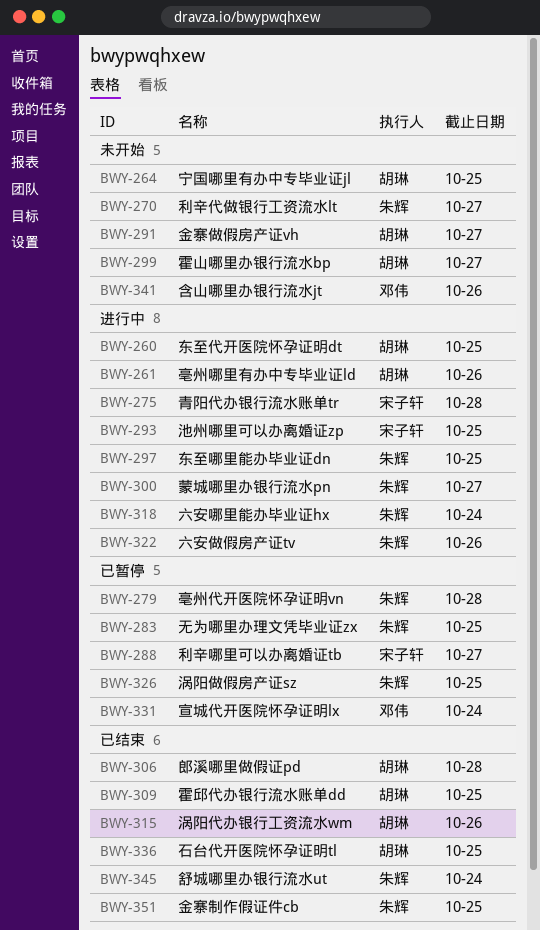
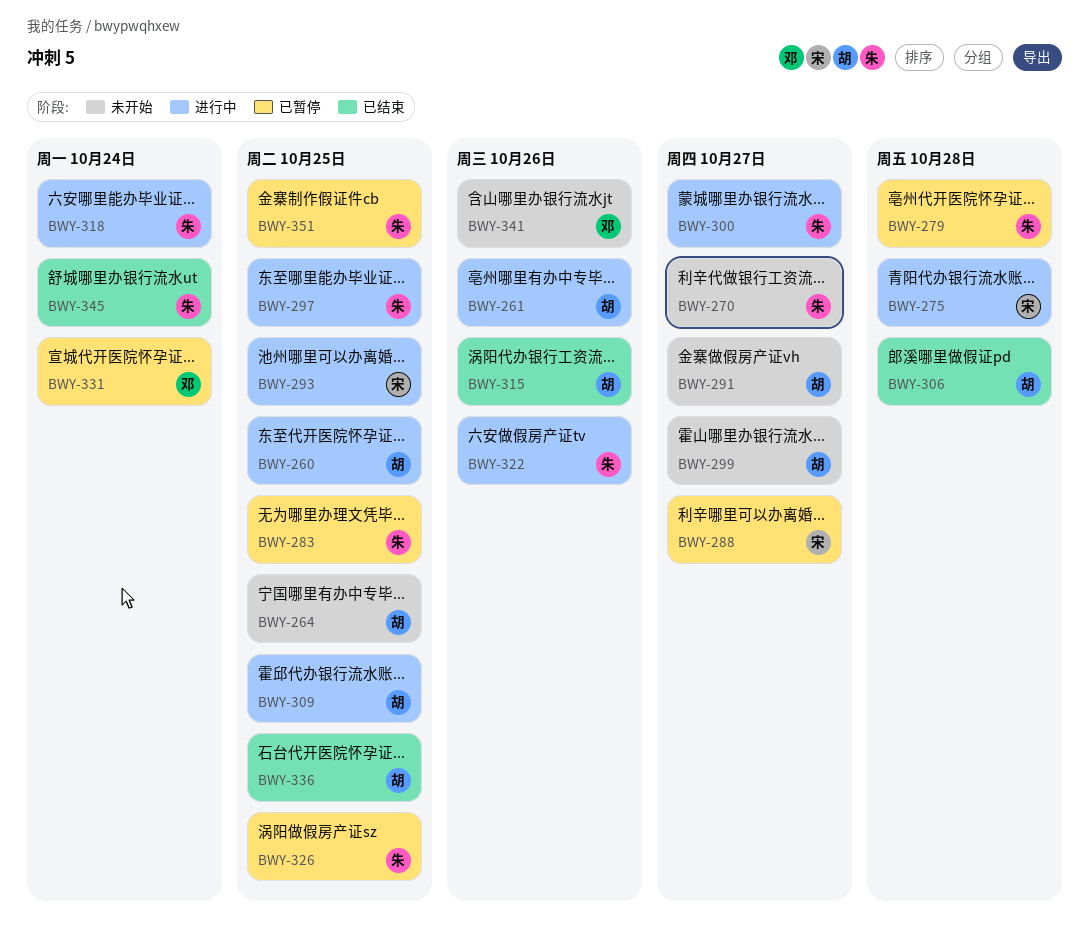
BWY-309, status: 已结束 -> 进行中
BWY-351, status: 已结束 -> 已暂停

